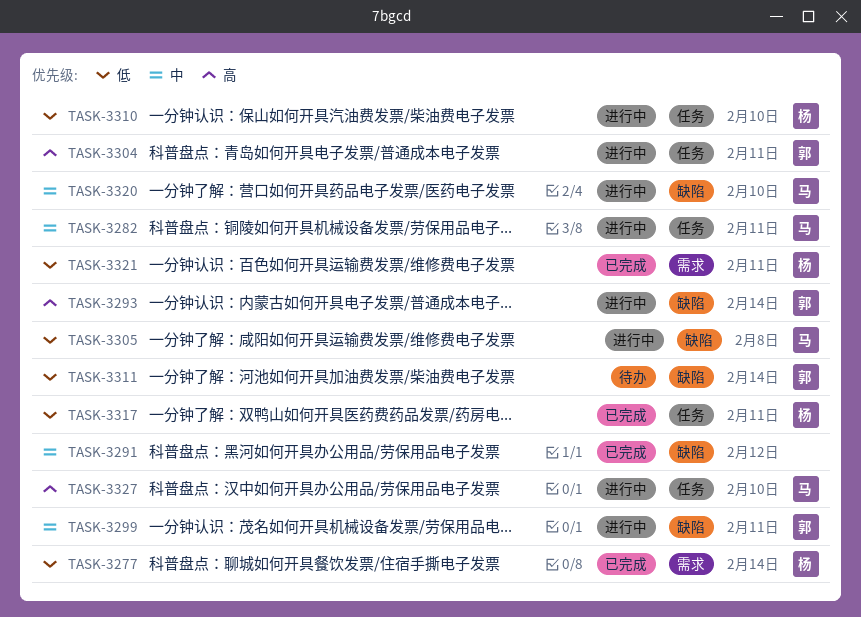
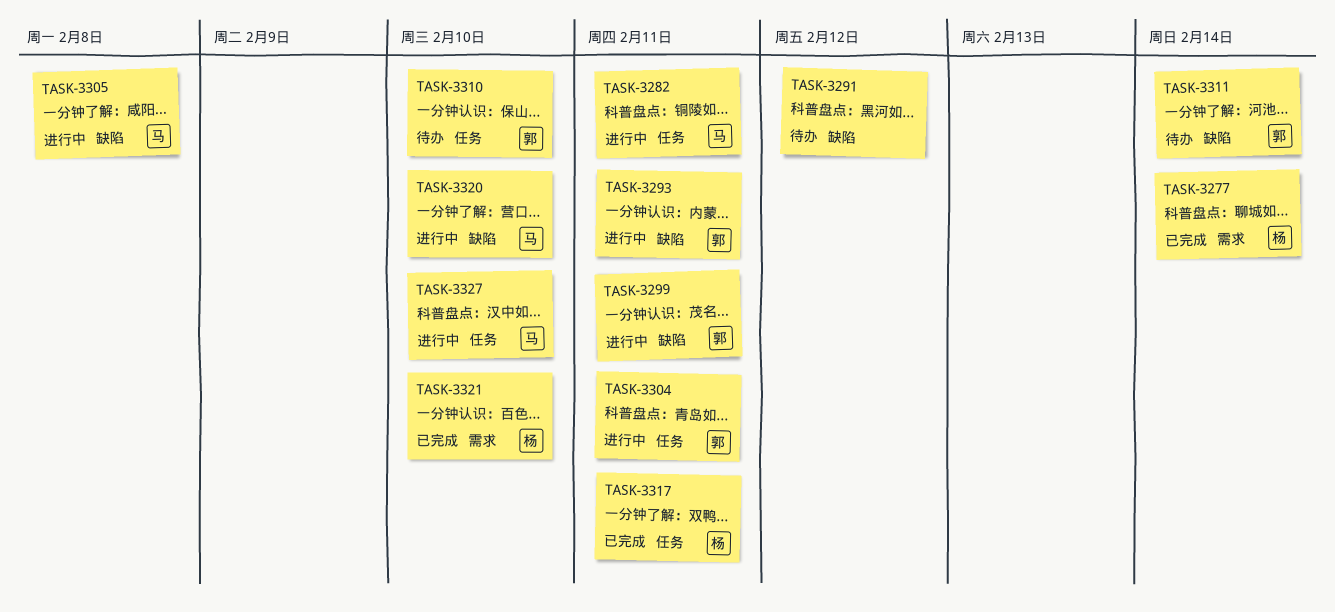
TASK-3291, status: 已完成 -> 待办
TASK-3293, due: Feb 14 -> Feb 11
TASK-3310, status: 进行中 -> 待办
TASK-3310, owner: 杨 -> 郭
TASK-3321, due: Feb 11 -> Feb 10

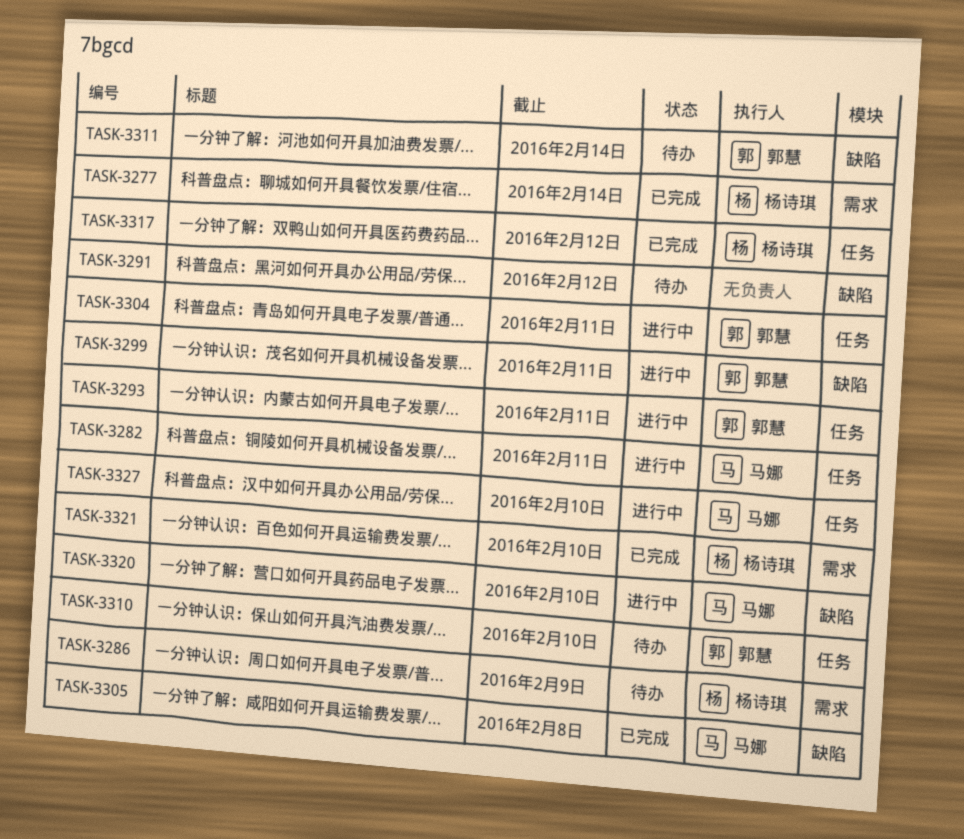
TASK-3286: none -> present
TASK-3293, label: 缺陷 -> 任务
TASK-3305, status: 进行中 -> 已完成
TASK-3317, due: Feb 11 -> Feb 12

